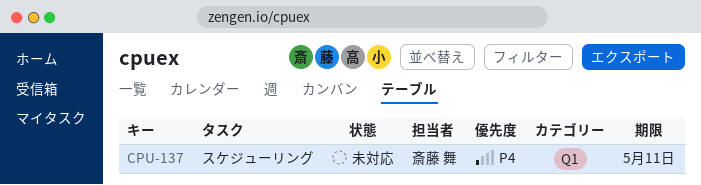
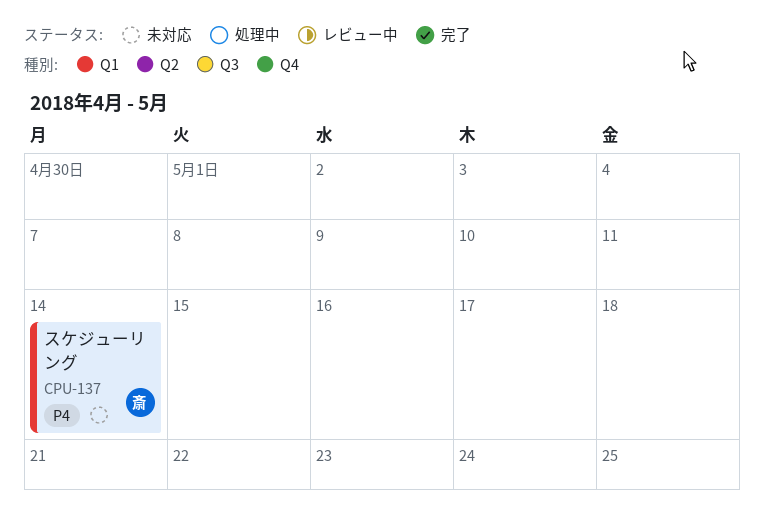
CPU-137, due: May 11 -> May 14

